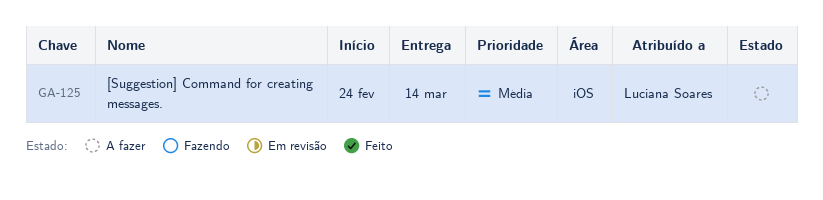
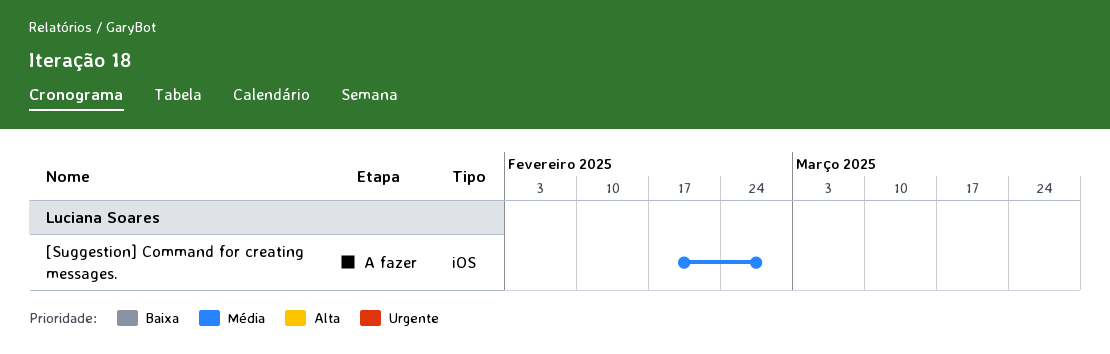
[Suggestion] Command for creating messages., start: Feb 24 -> Feb 17
[Suggestion] Command for creating messages., due: Mar 14 -> Feb 28

